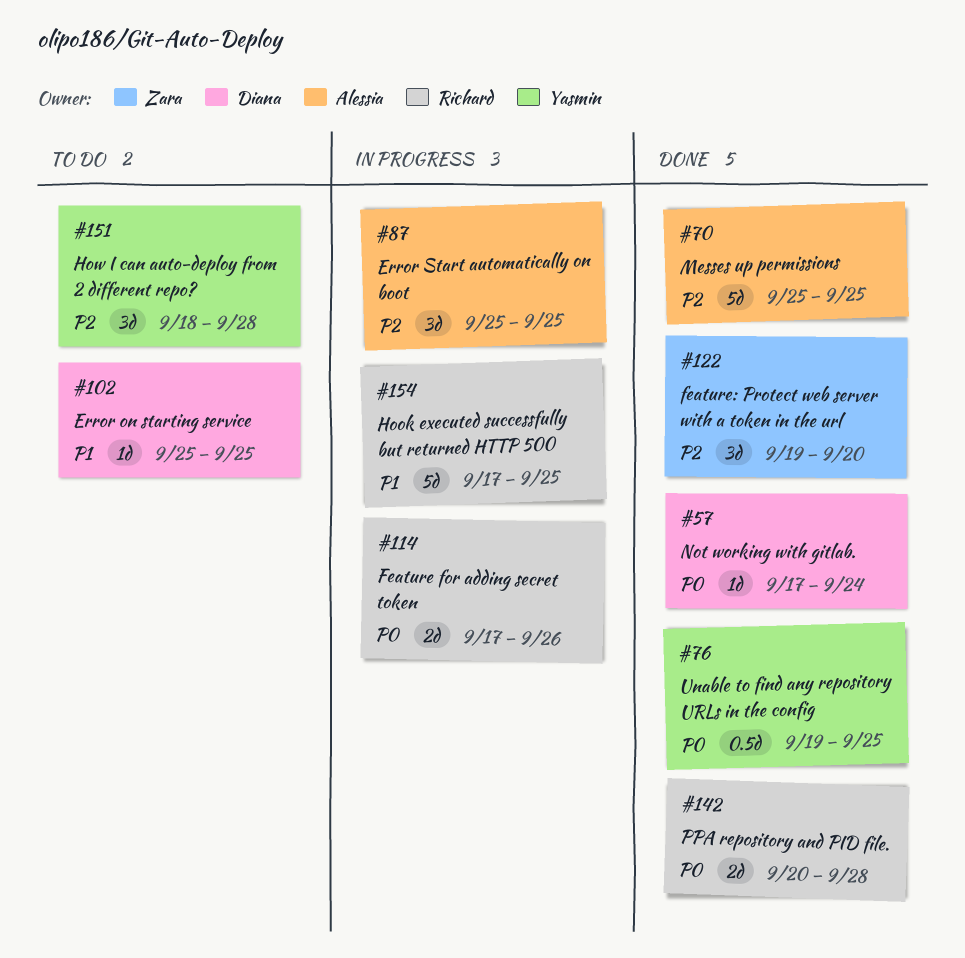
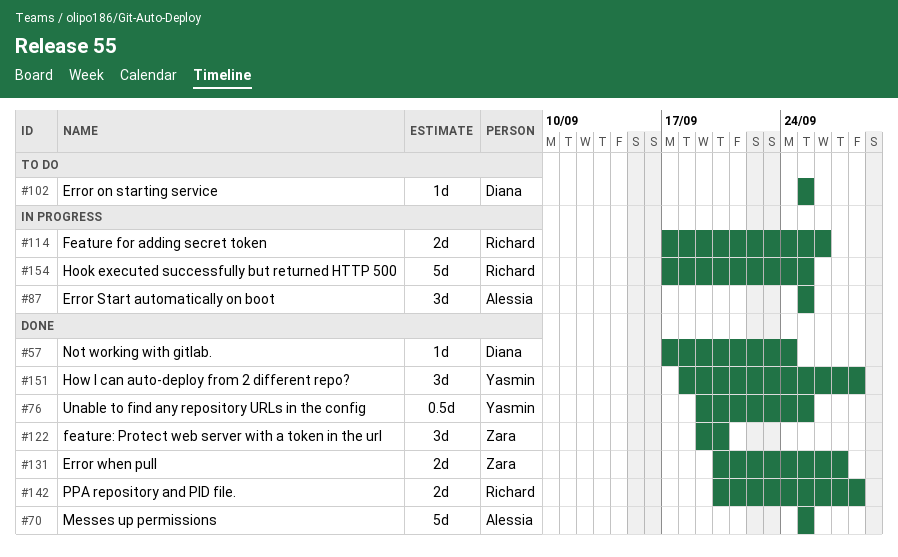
#131: none -> present
#151, status: To do -> Done

